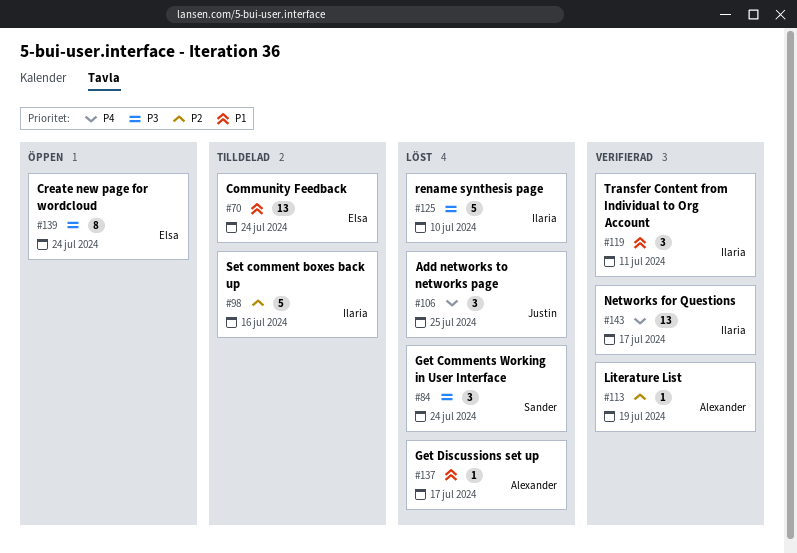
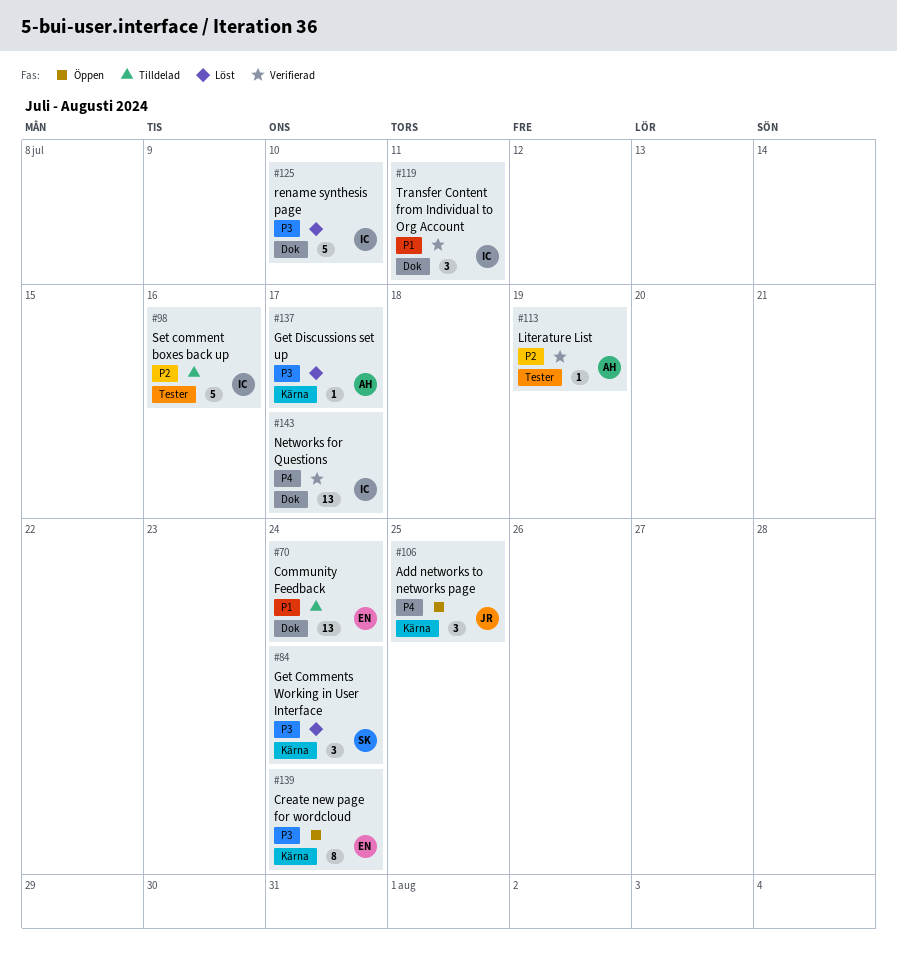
#106, status: Löst -> Öppen
#137, priority: P1 -> P3

